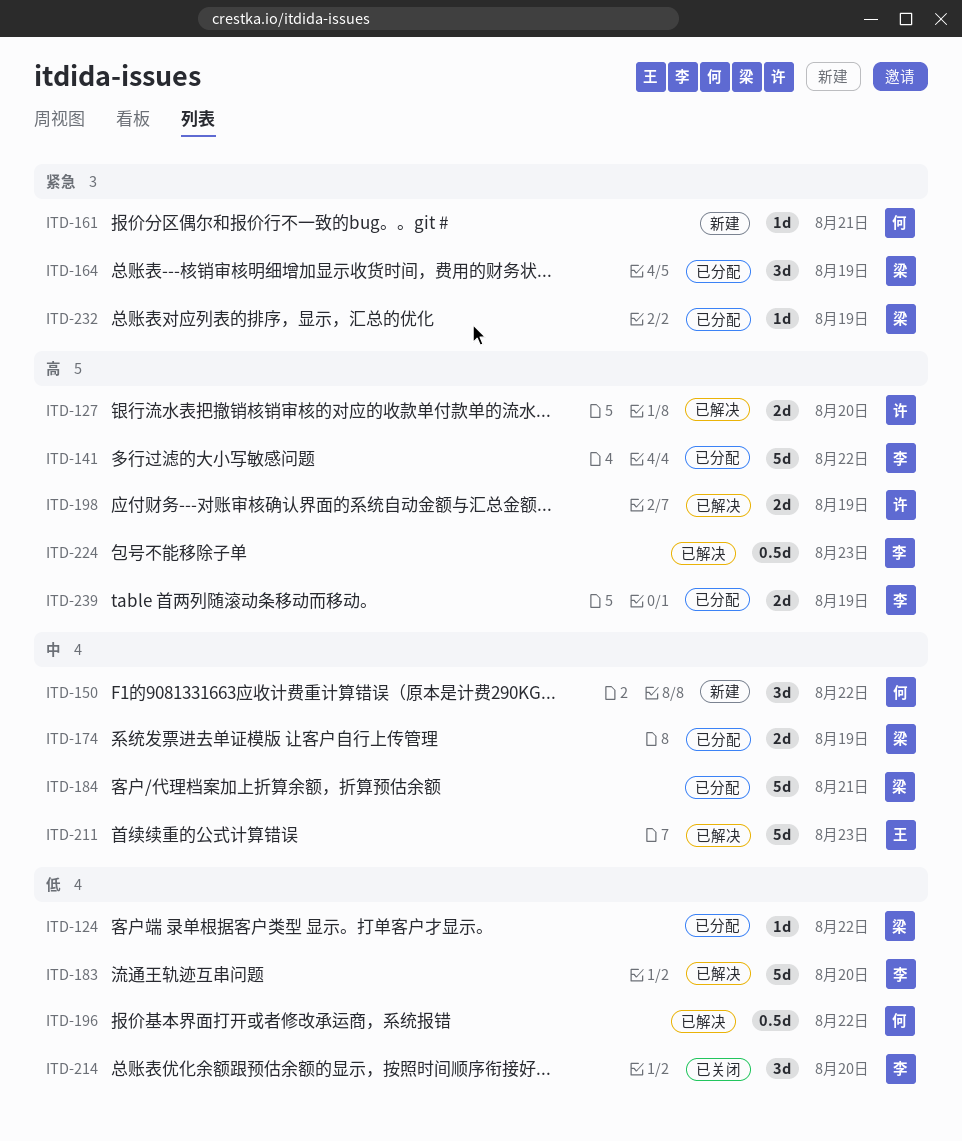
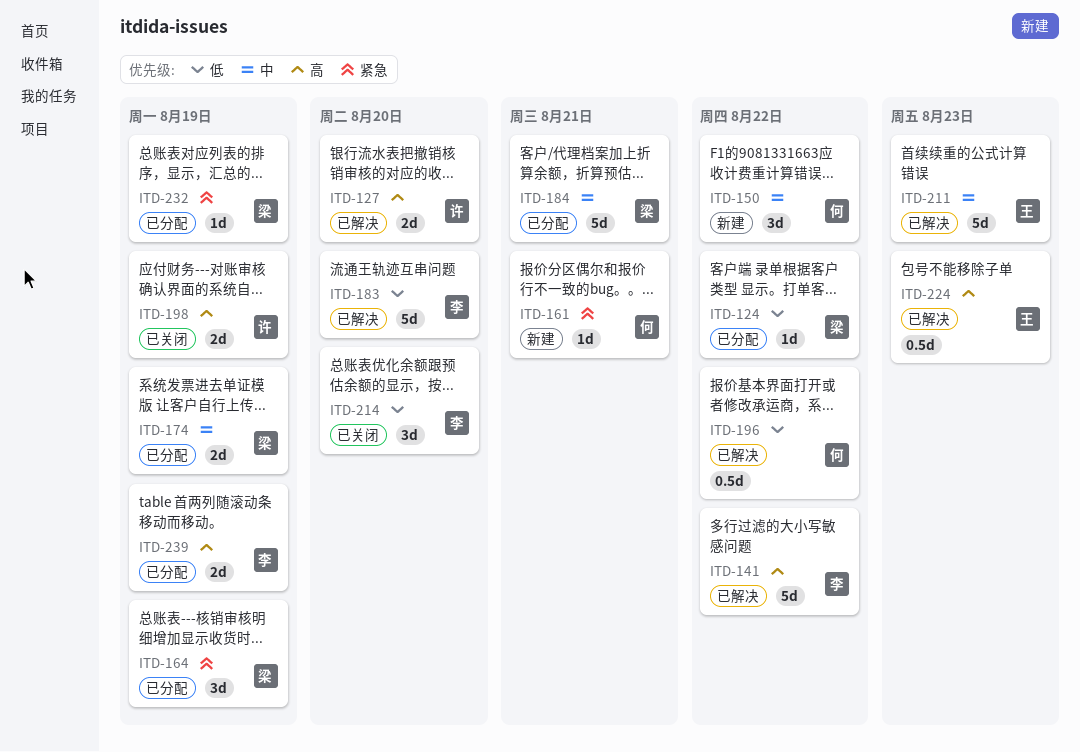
ITD-141, status: 已分配 -> 已解决
ITD-198, status: 已解决 -> 已关闭
ITD-224, owner: 李 -> 王

